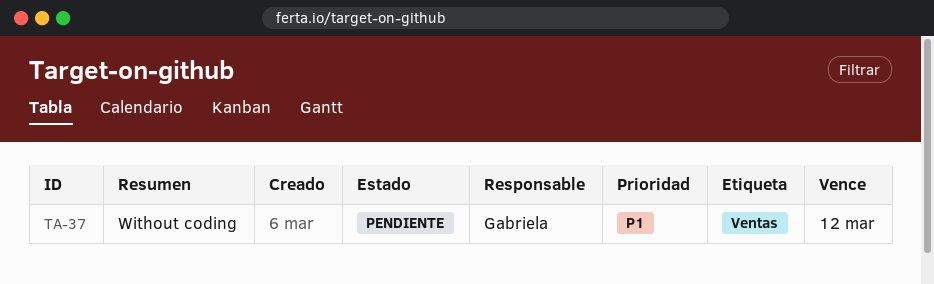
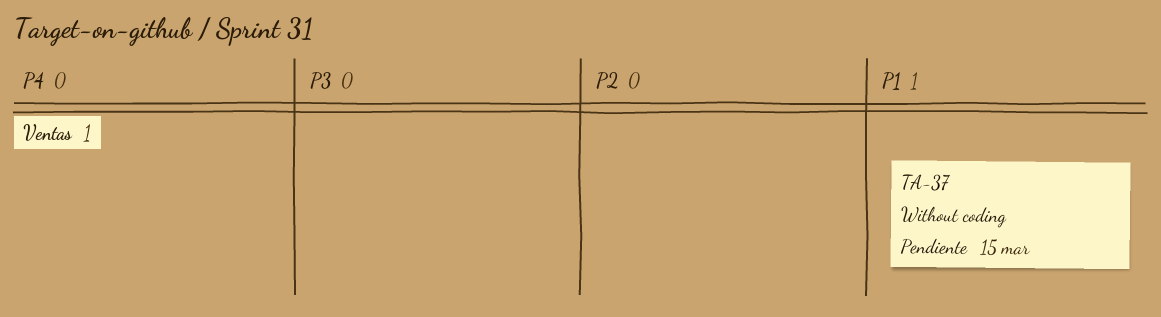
TA-37, due: Mar 12 -> Mar 15

